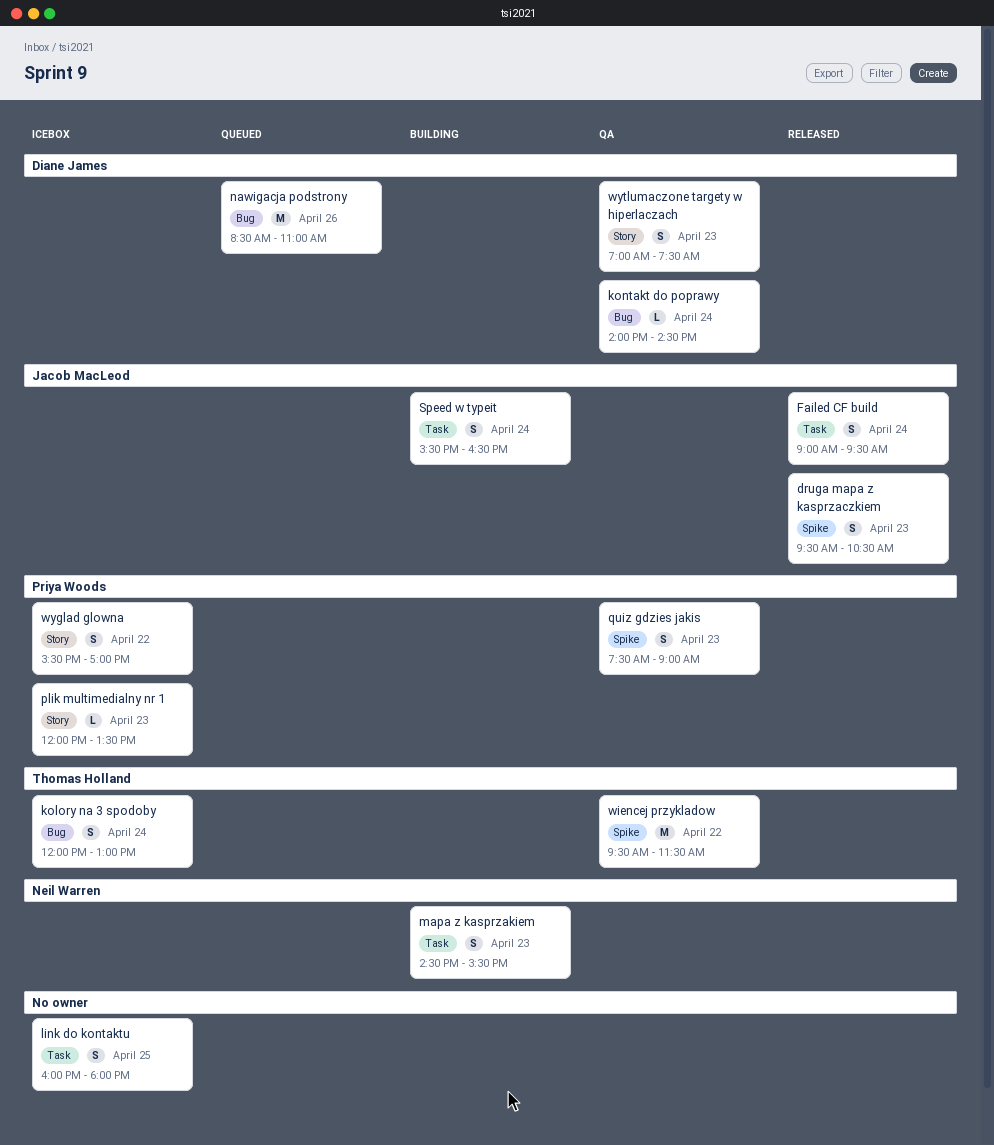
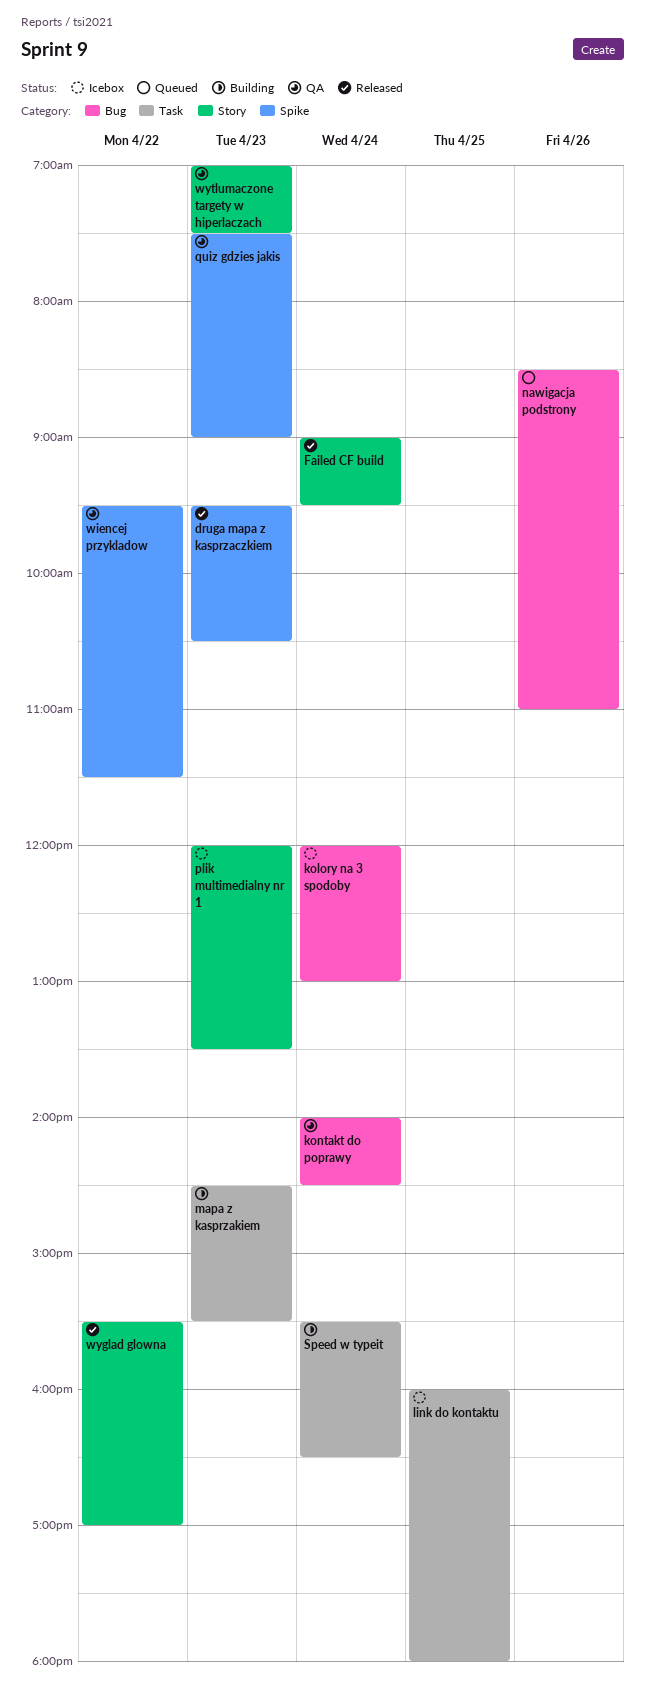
Failed CF build, label: Task -> Story
wyglad glowna, status: Icebox -> Released

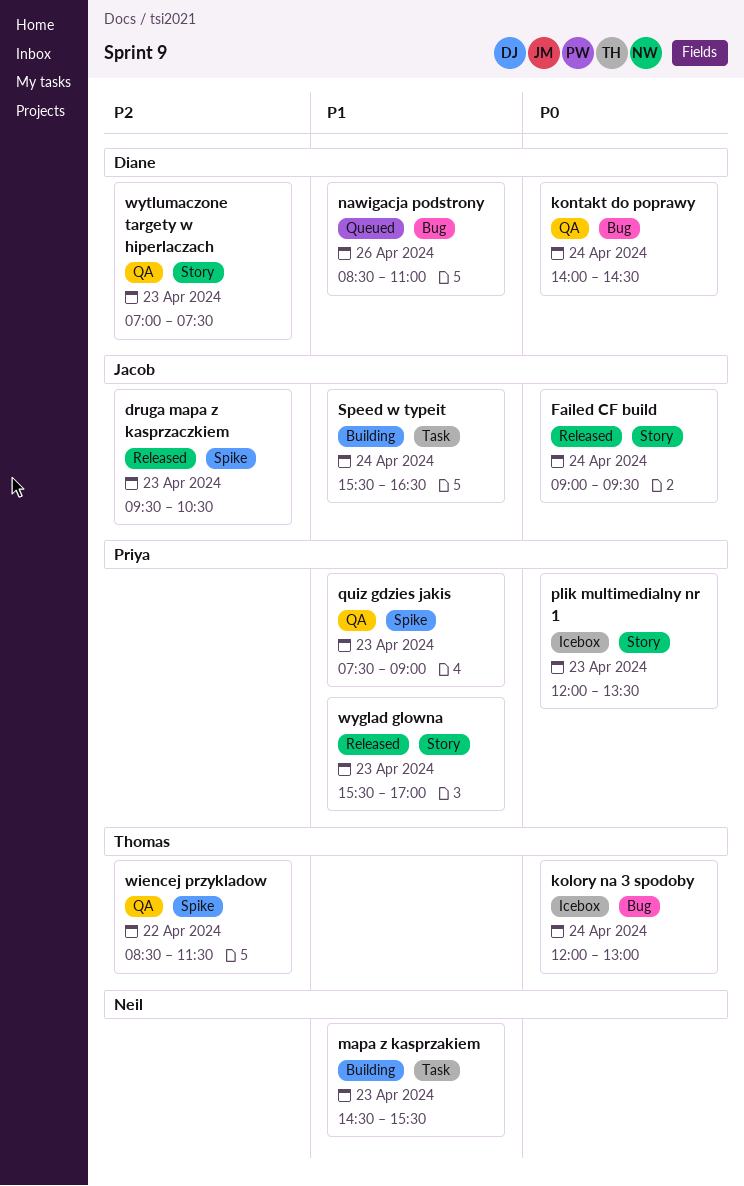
link do kontaktu: present -> none
wiencej przykladow, begins: 09:30 -> 08:30
wyglad glowna, day: Apr 22 -> Apr 23

